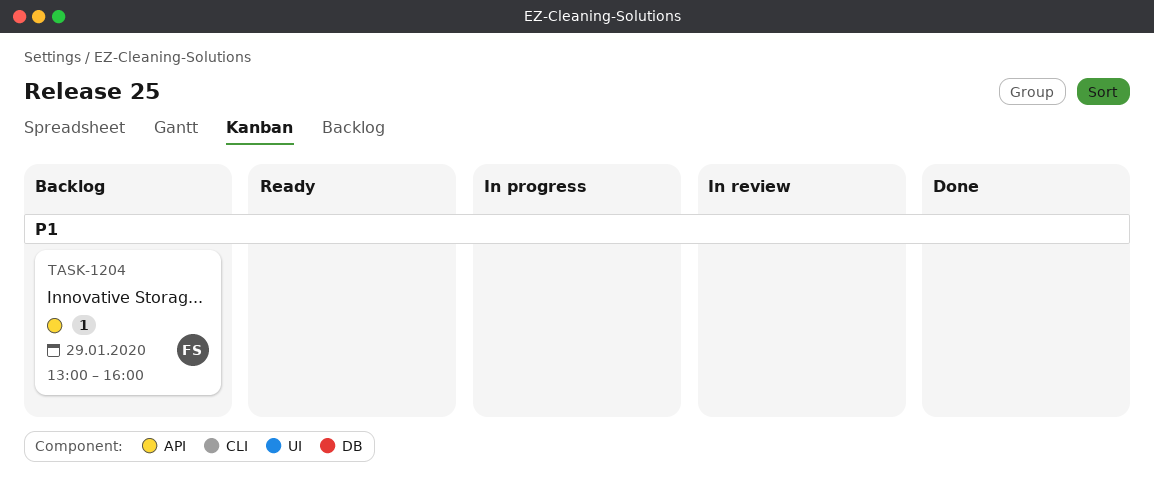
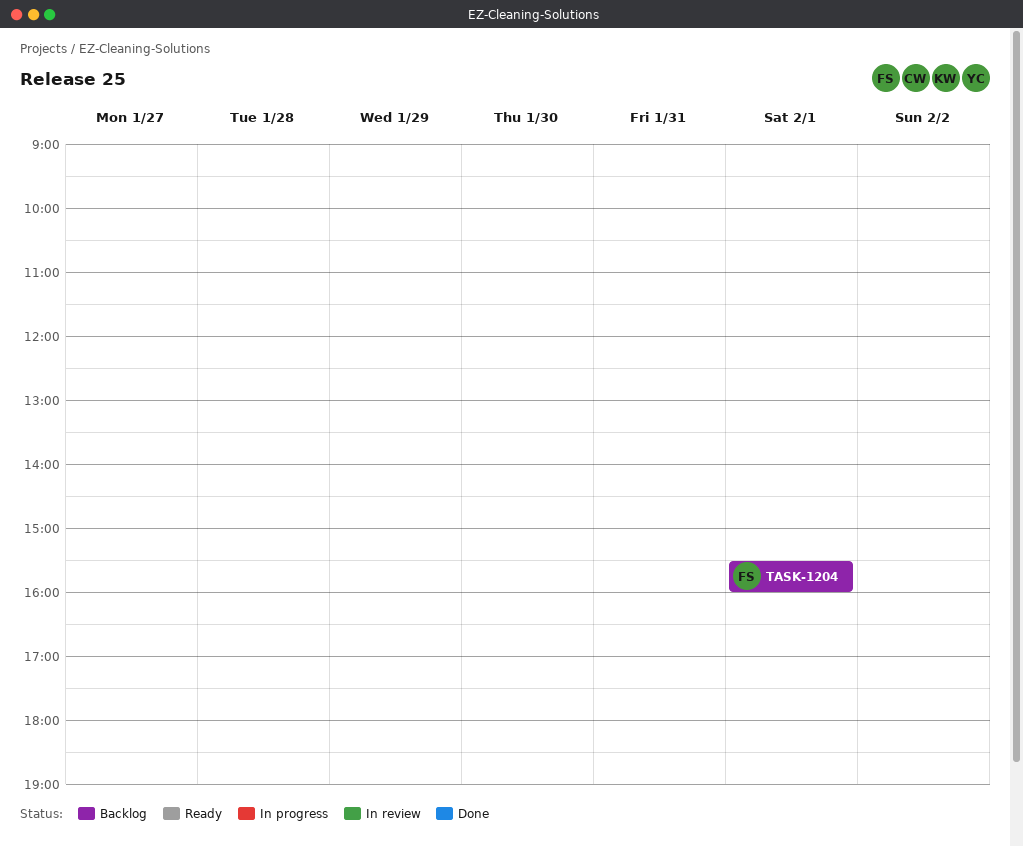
TASK-1204, day: Jan 29 -> Feb 1
TASK-1204, begins: 13:00 -> 15:30

